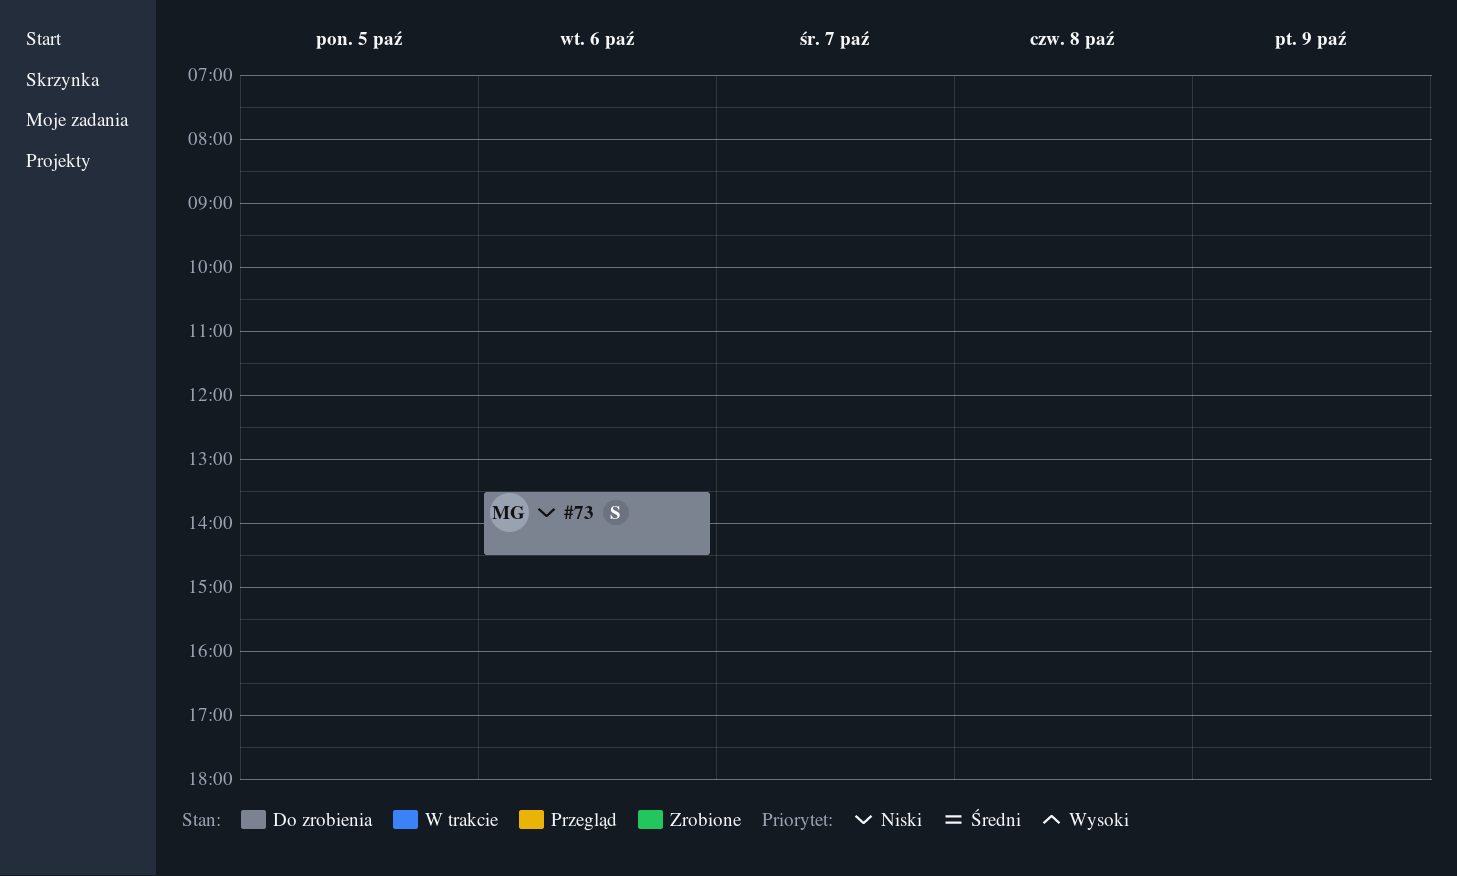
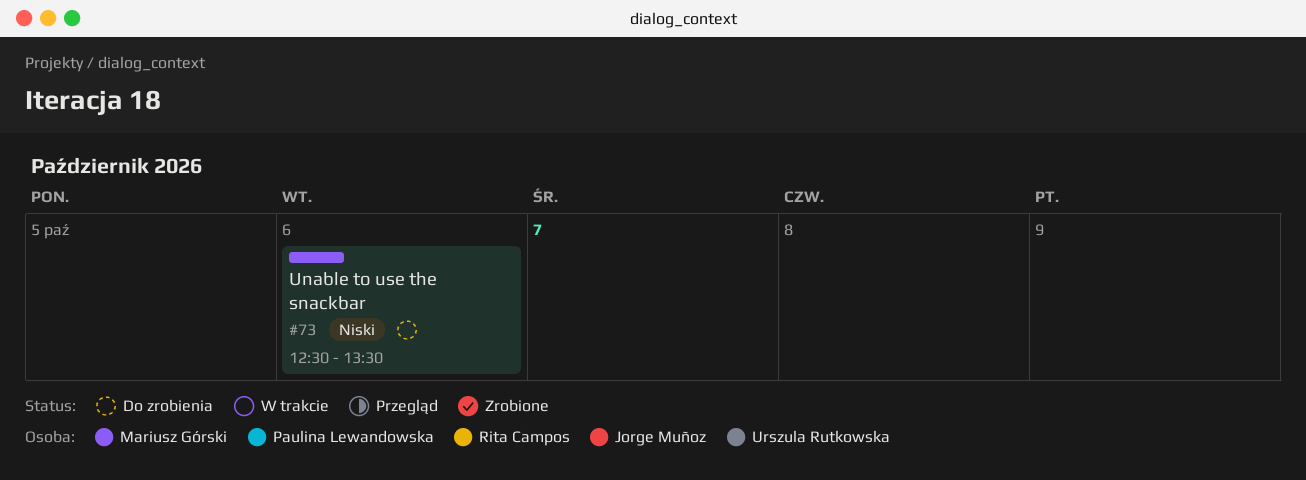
#73, begins: 13:30 -> 12:30
#73, ends: 14:30 -> 13:30

